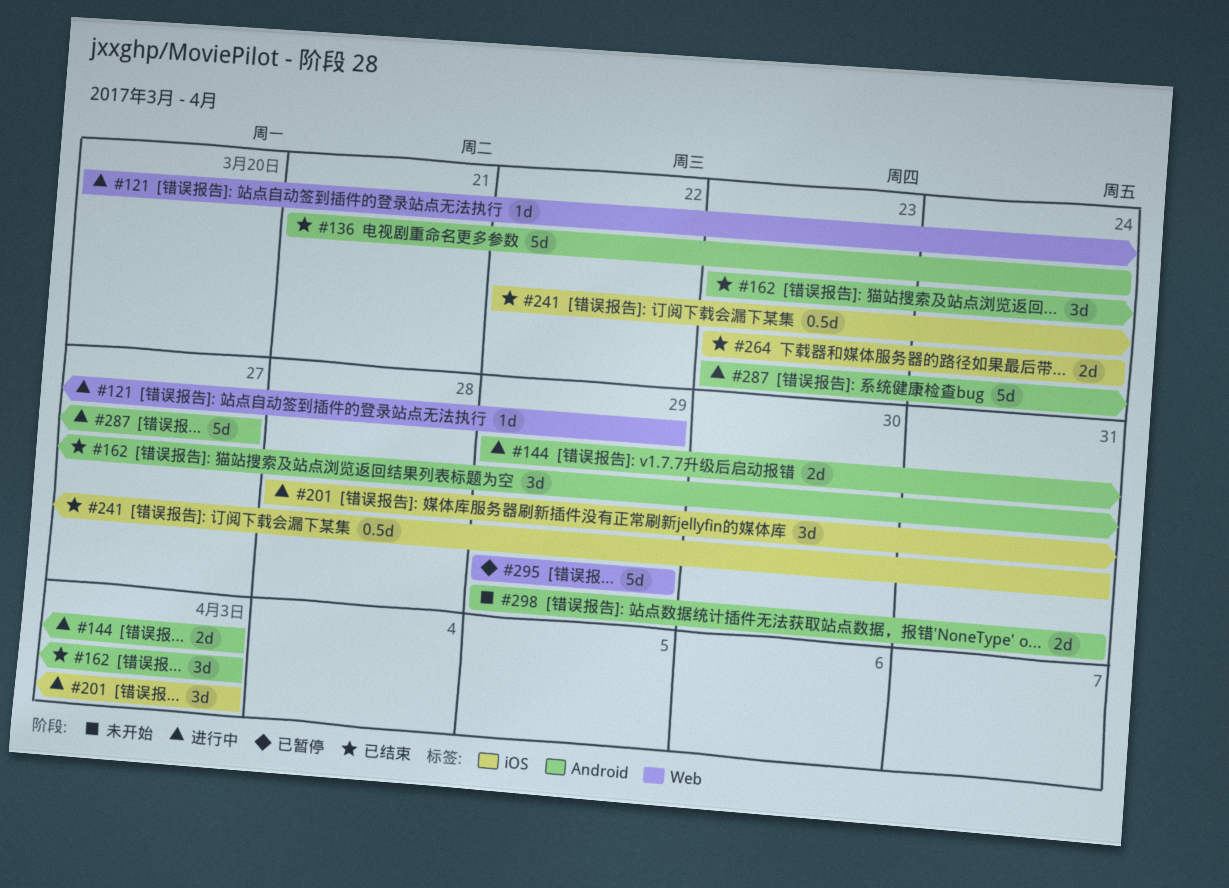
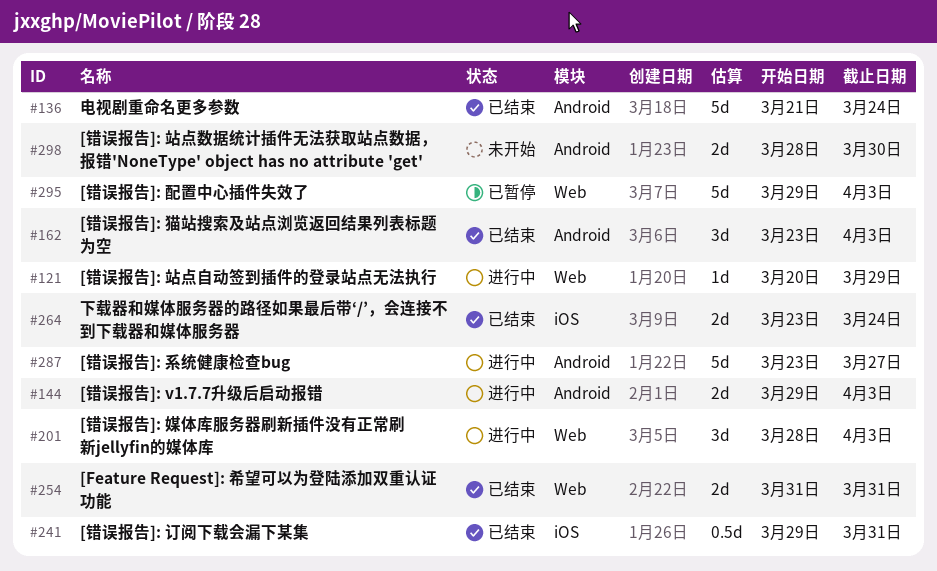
#201, label: iOS -> Web
#241, start: Mar 22 -> Mar 29
#254: none -> present
#295, due: Mar 29 -> Apr 3
#298, start: Mar 29 -> Mar 28
#298, due: Mar 31 -> Mar 30

